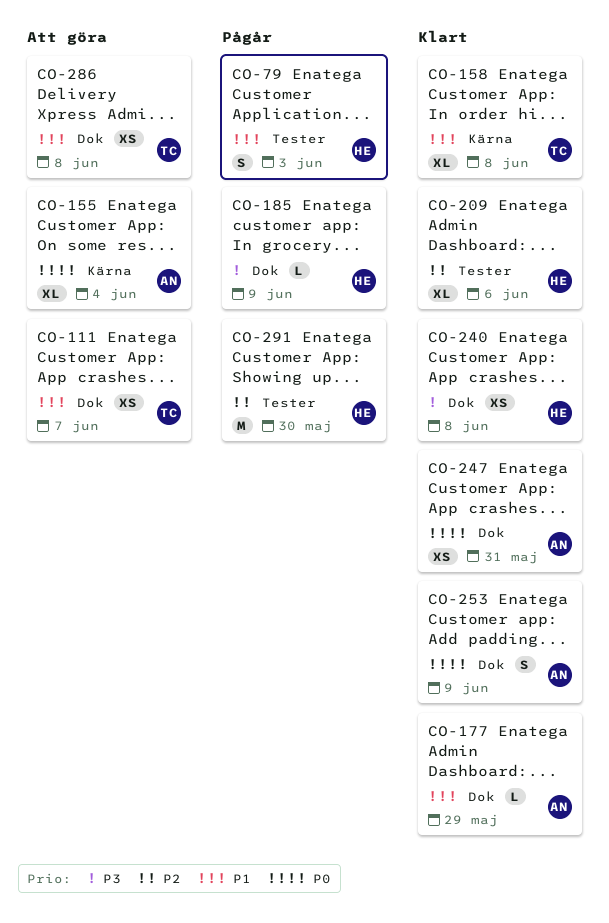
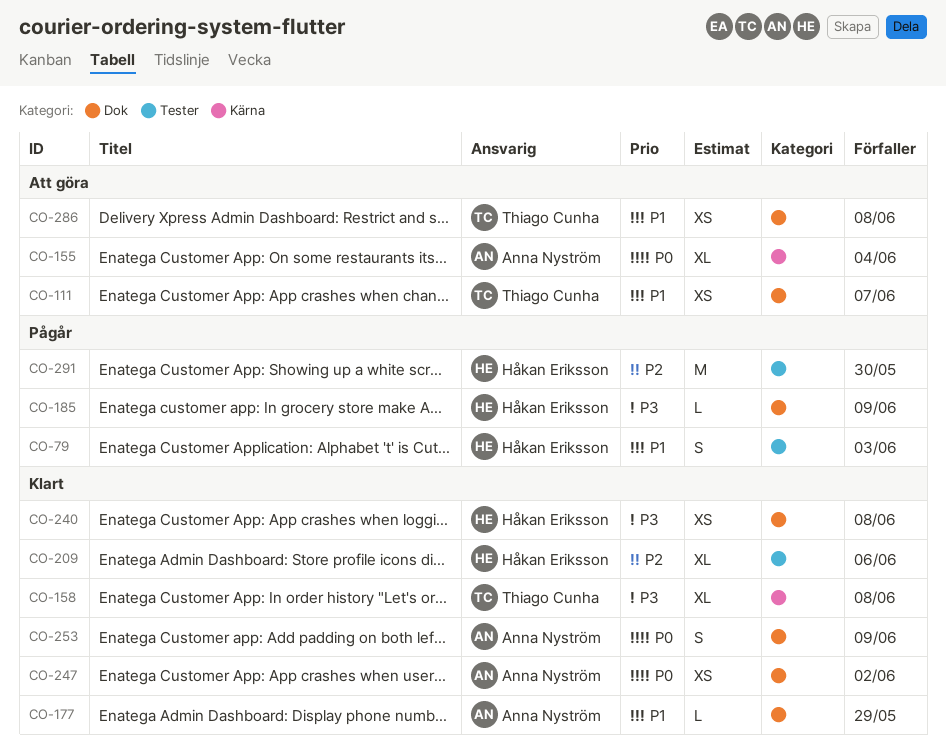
CO-158, priority: P1 -> P3
CO-247, due: May 31 -> Jun 2

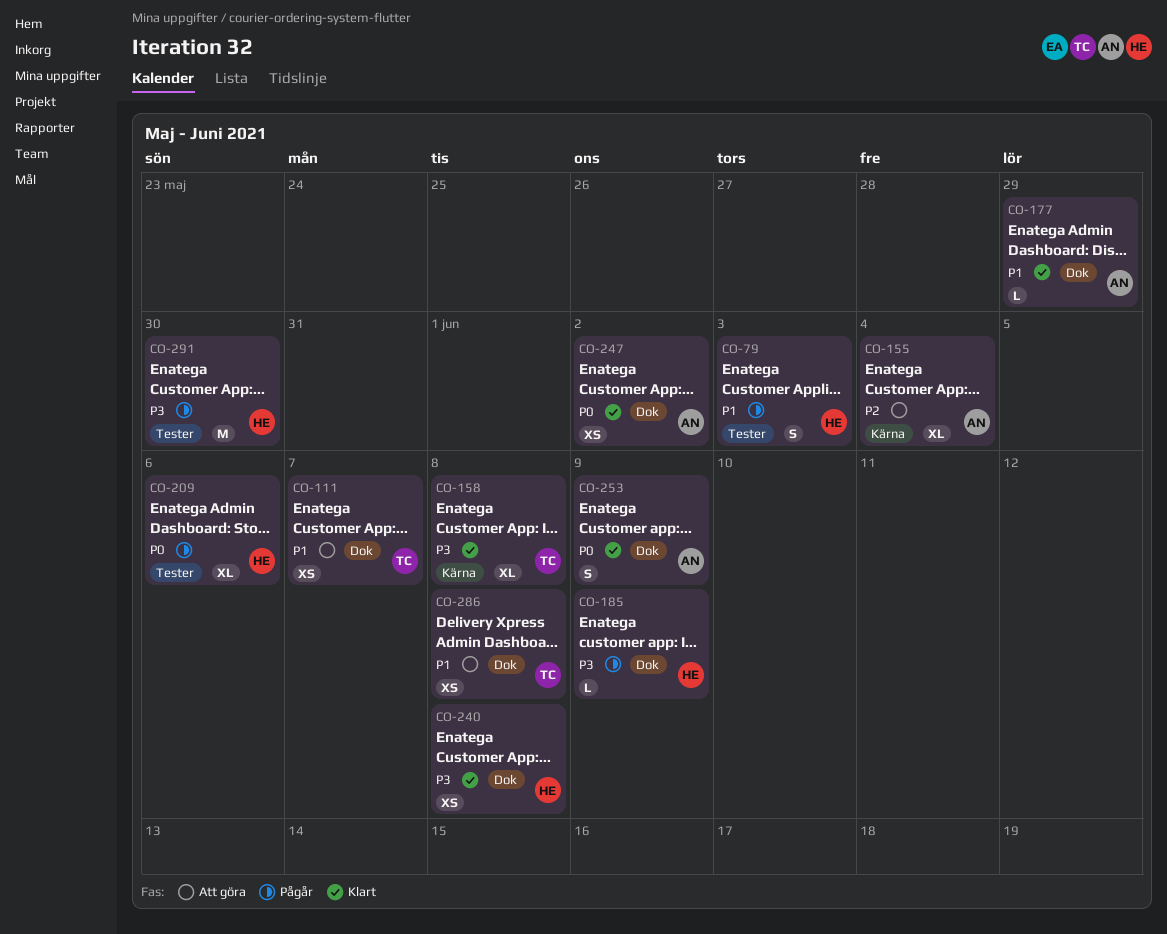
CO-155, priority: P0 -> P2
CO-209, status: Klart -> Pågår
CO-209, priority: P2 -> P0
CO-291, priority: P2 -> P3

